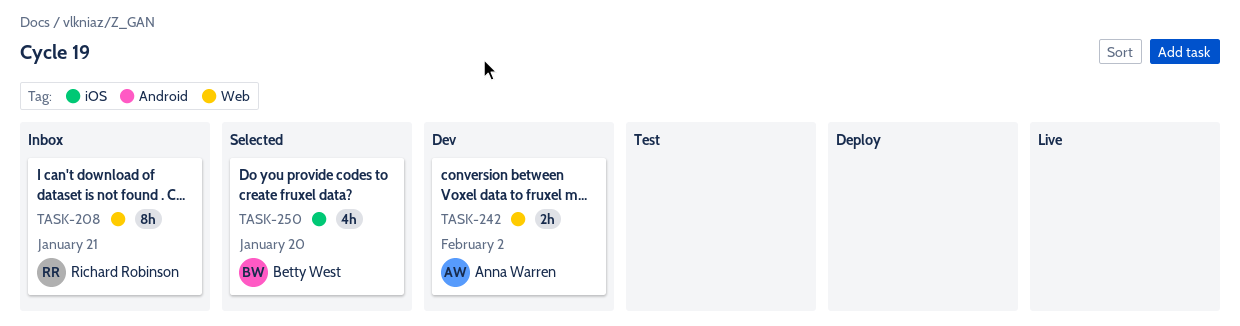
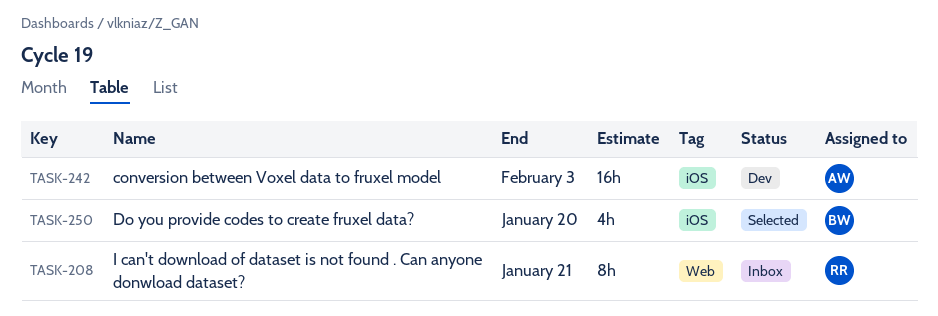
TASK-242, label: Web -> iOS
TASK-242, estimate: 2h -> 16h
TASK-242, due: Feb 2 -> Feb 3

